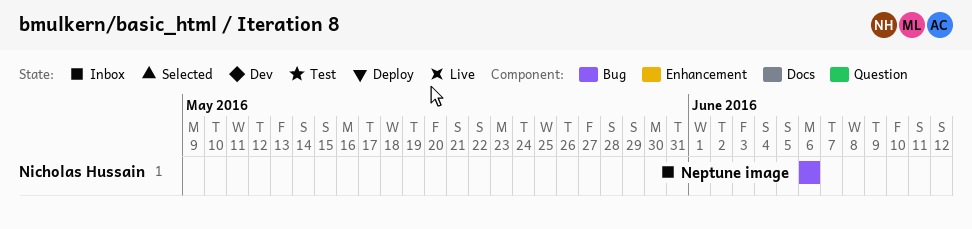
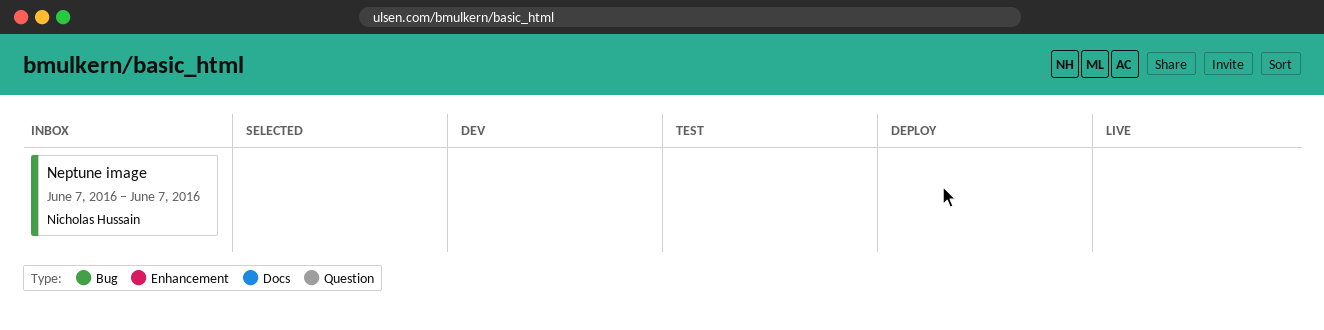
Neptune image, start: Jun 6 -> Jun 7
Neptune image, due: Jun 6 -> Jun 7

